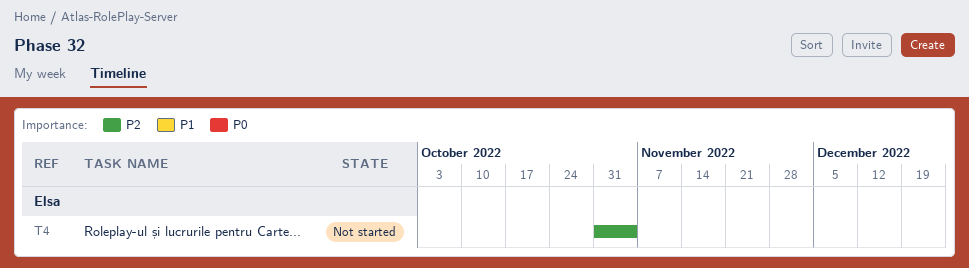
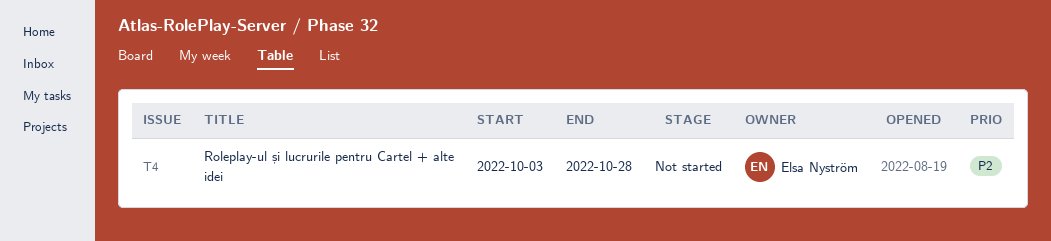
T4, start: Oct 31 -> Oct 3
T4, due: Nov 4 -> Oct 28

